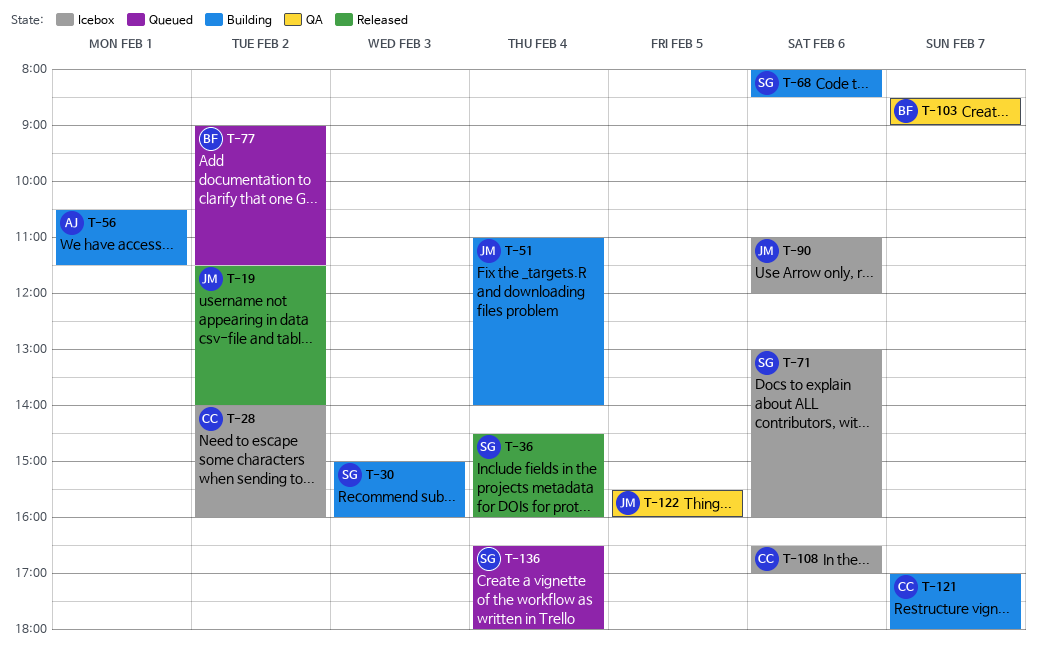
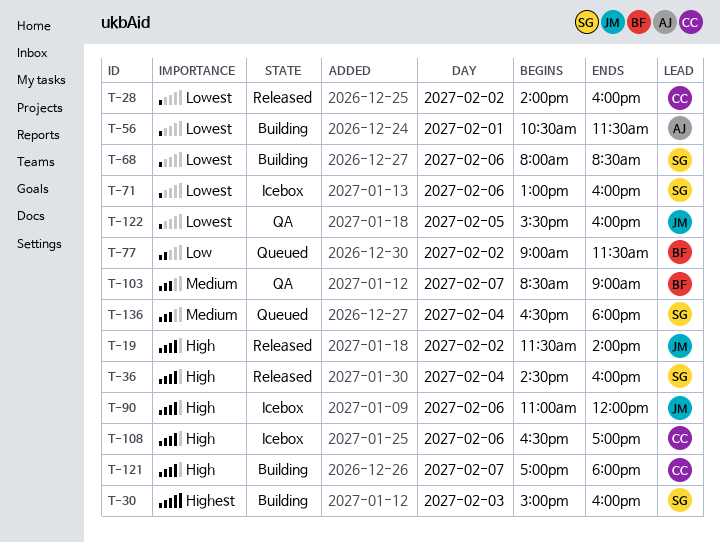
T-28, status: Icebox -> Released
T-51: present -> none

